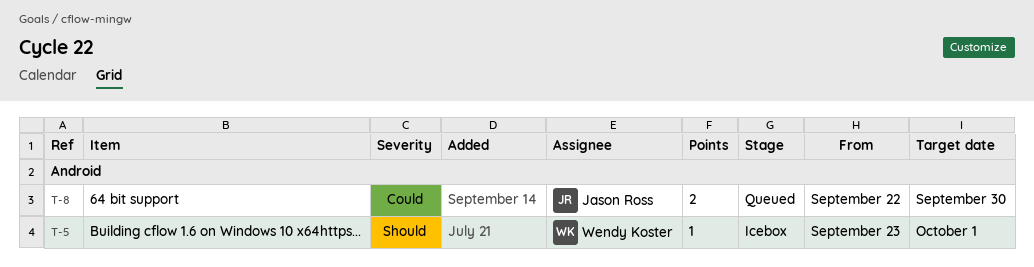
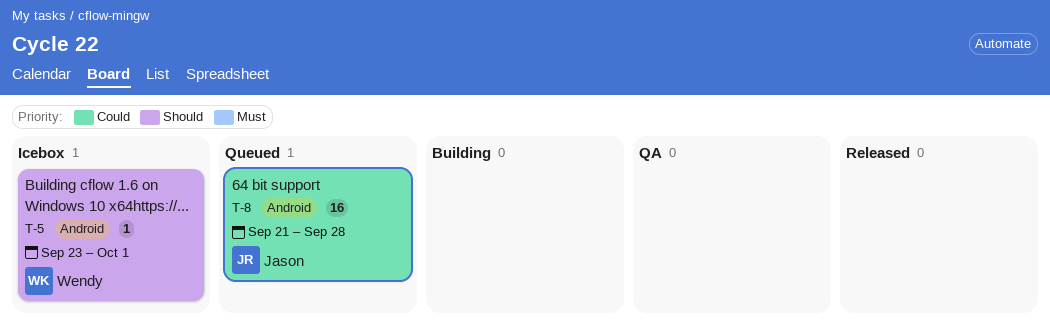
T-8, estimate: 2 -> 16
T-8, start: Sep 22 -> Sep 21
T-8, due: Sep 30 -> Sep 28

